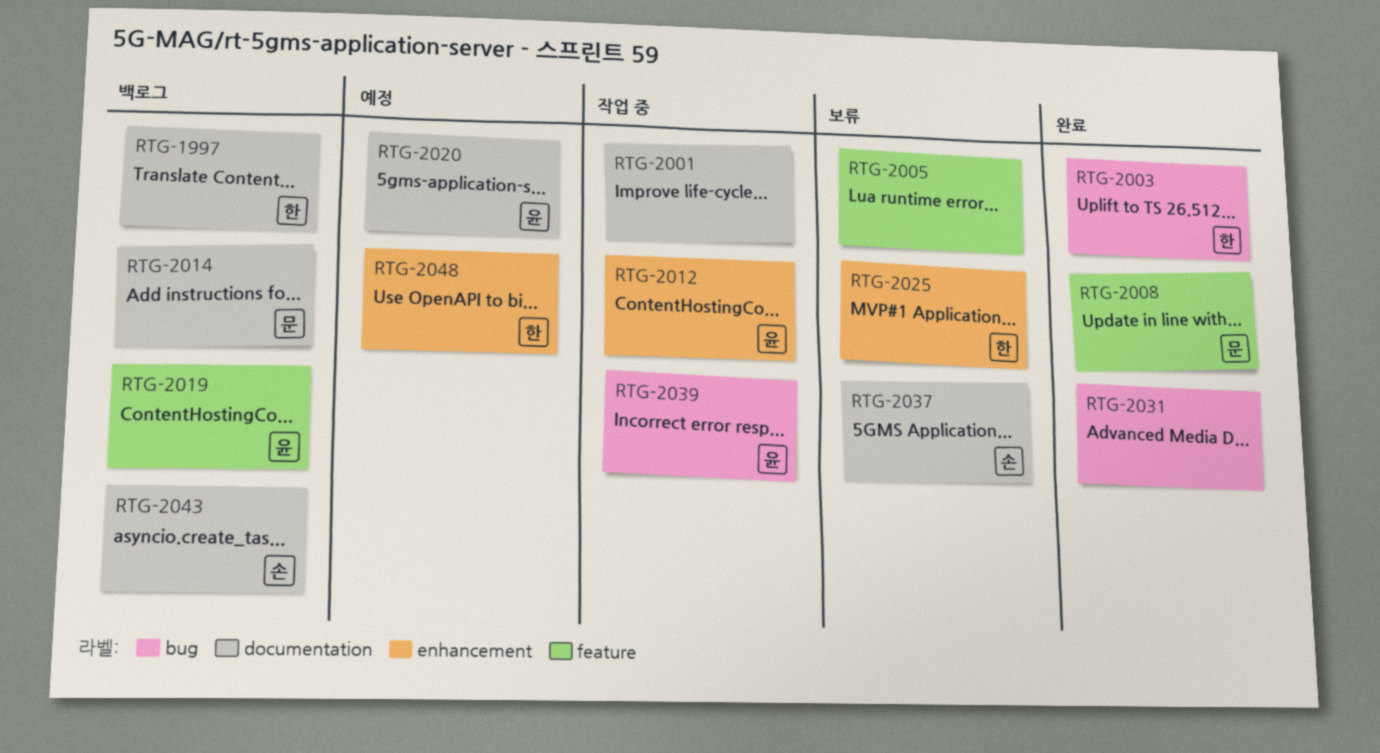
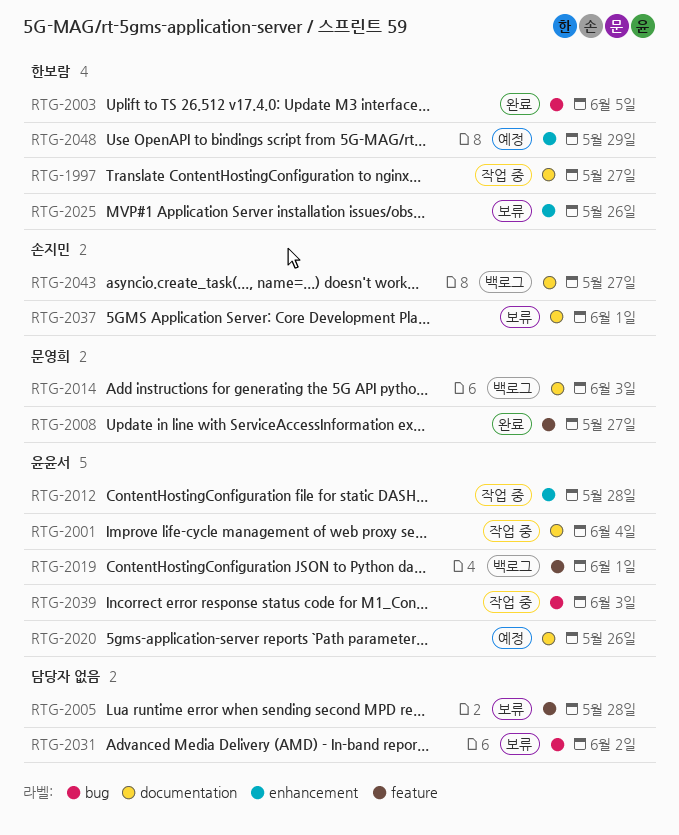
RTG-1997, status: 백로그 -> 작업 중
RTG-2001, owner: none -> 윤윤서
RTG-2031, status: 완료 -> 보류

